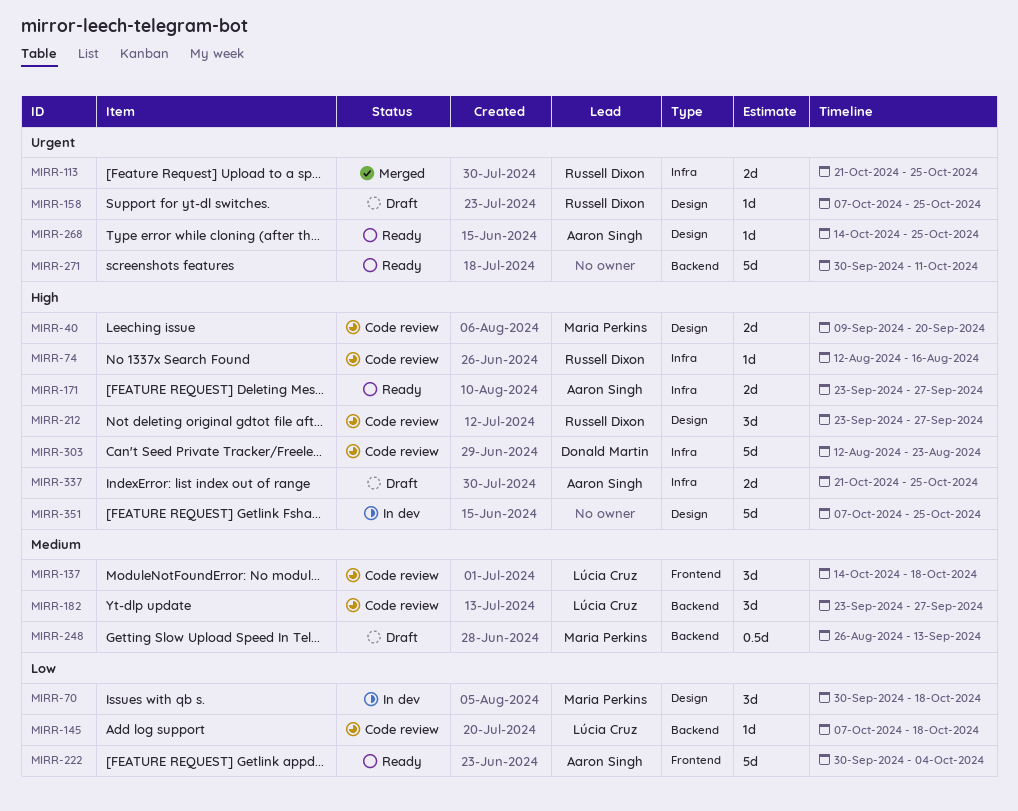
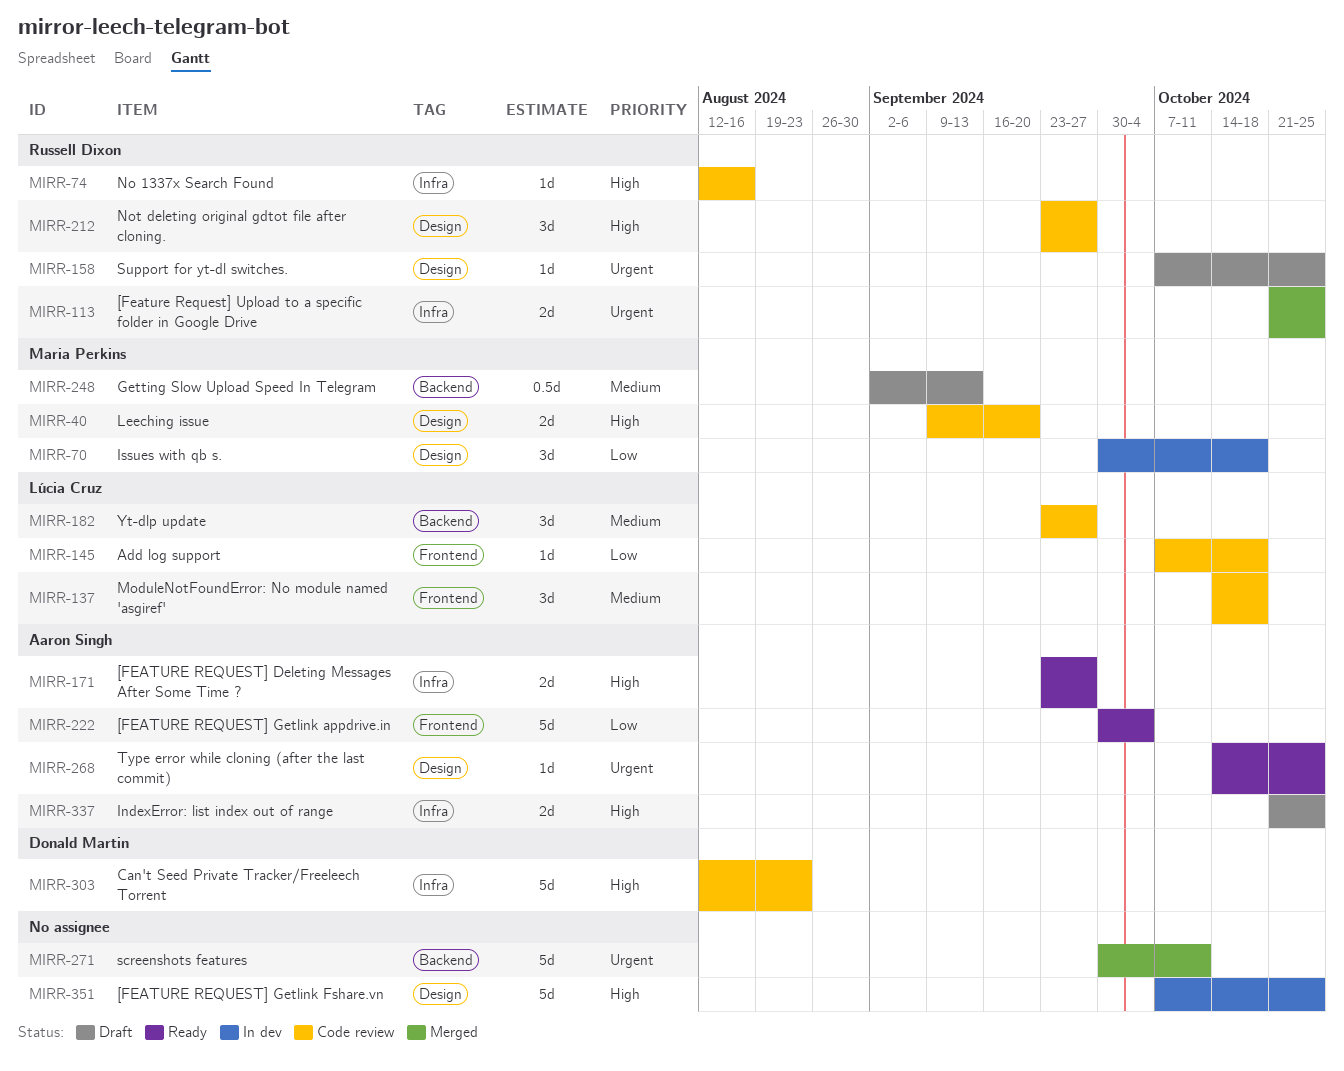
MIRR-145, label: Backend -> Frontend
MIRR-248, start: Aug 26 -> Sep 2
MIRR-271, status: Ready -> Merged

